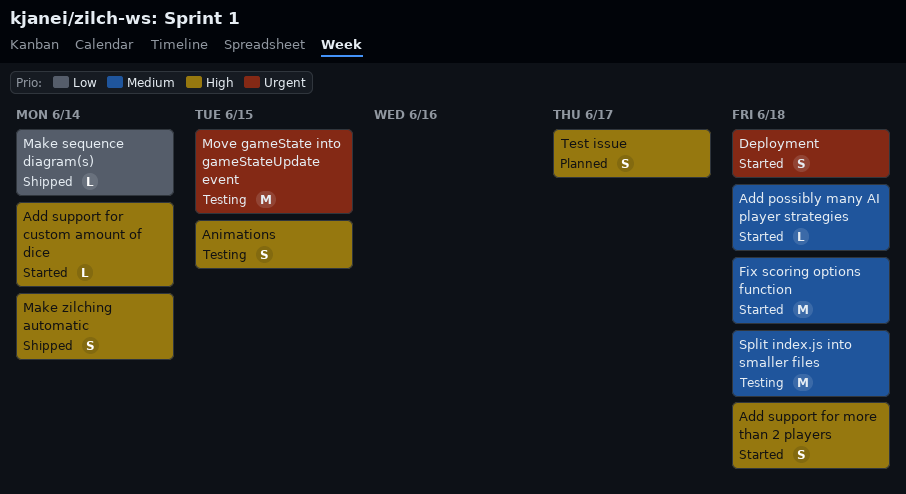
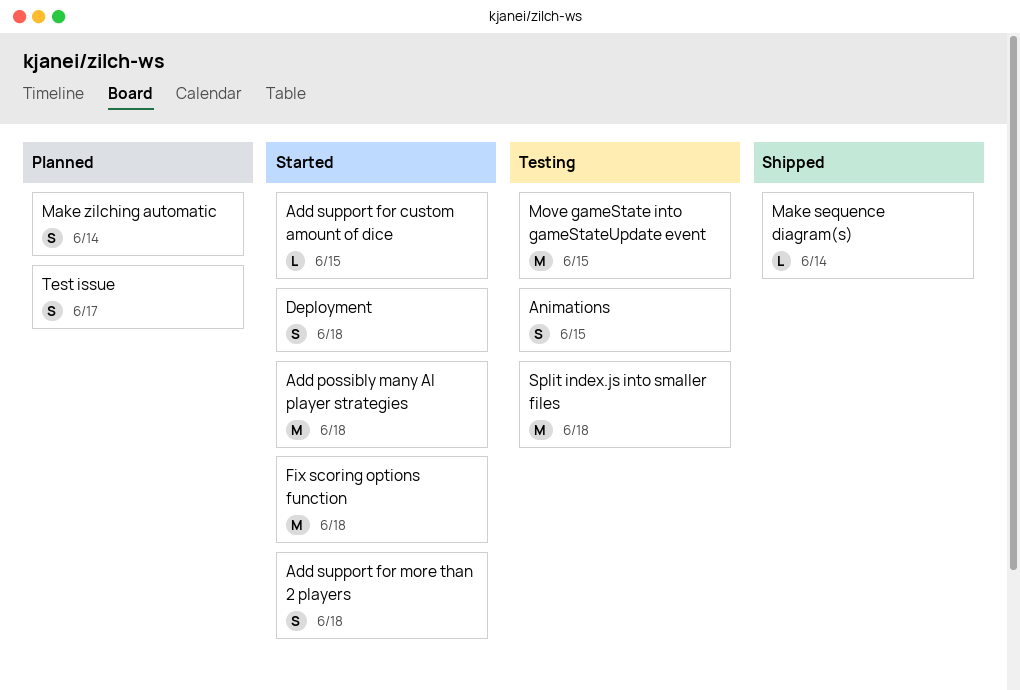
Add possibly many AI player strategies, estimate: L -> M
Add support for custom amount of dice, due: Jun 14 -> Jun 15
Make zilching automatic, status: Shipped -> Planned

